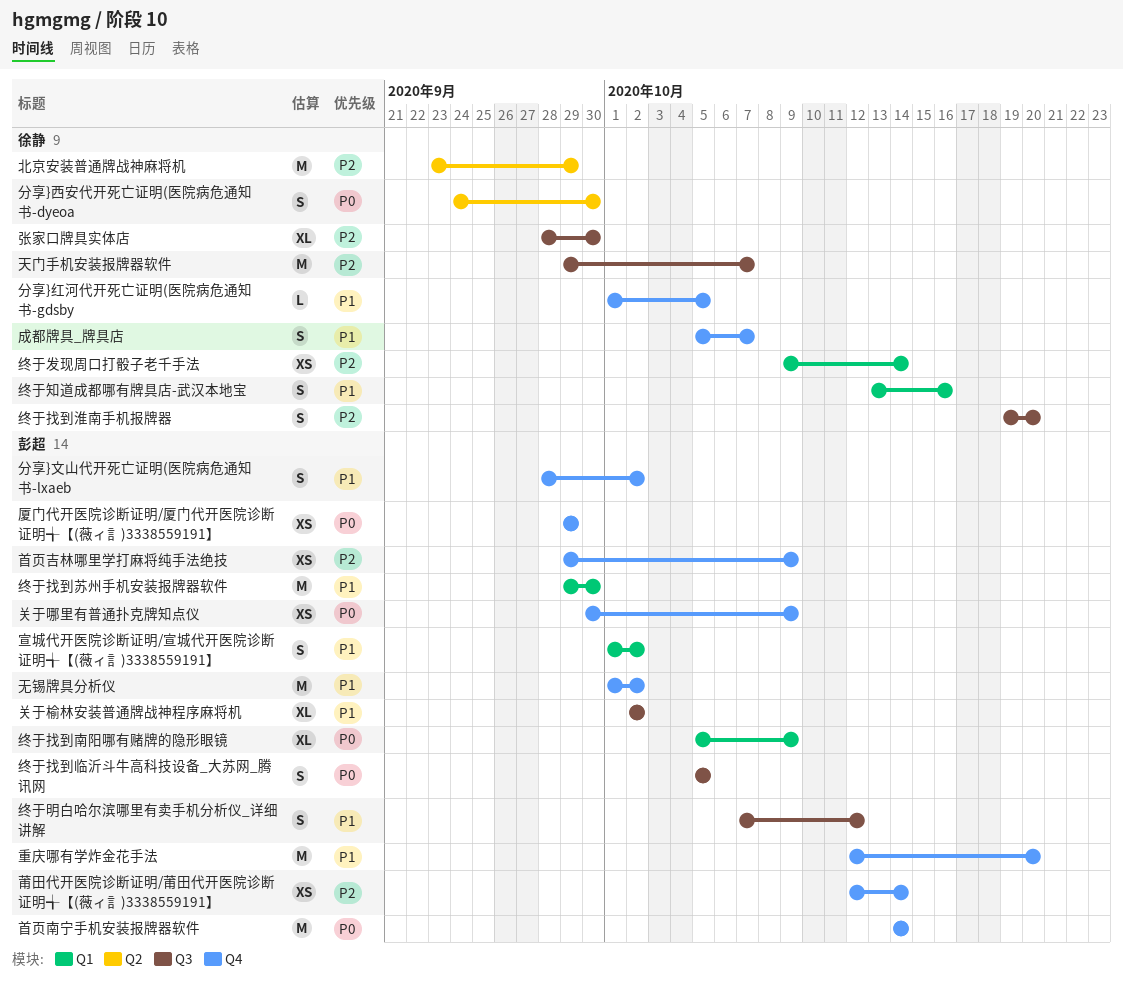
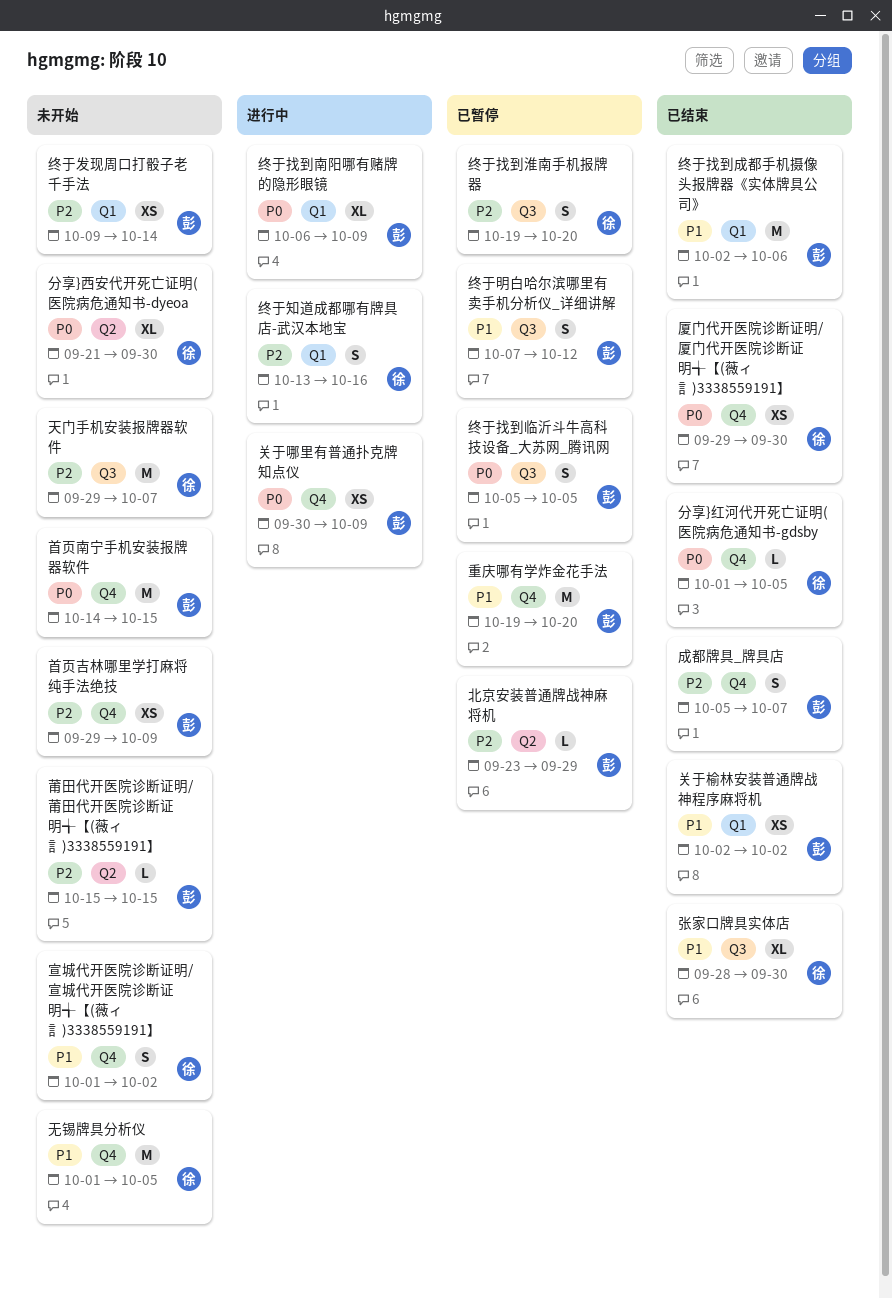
关于榆林安装普通牌战神程序麻将机, label: Q3 -> Q1
关于榆林安装普通牌战神程序麻将机, estimate: XL -> XS
分享}文山代开死亡证明(医院病危通知书-lxaeb: present -> none
分享}红河代开死亡证明(医院病危通知书-gdsby, priority: P1 -> P0
分享}西安代开死亡证明(医院病危通知书-dyeoa, estimate: S -> XL
分享}西安代开死亡证明(医院病危通知书-dyeoa, start: Sep 24 -> Sep 21
北京安装普通牌战神麻将机, owner: 徐静 -> 彭超
北京安装普通牌战神麻将机, estimate: M -> L
厦门代开医院诊断证明/厦门代开医院诊断证明╅【(薇ィ訁)3338559191】, owner: 彭超 -> 徐静
厦门代开医院诊断证明/厦门代开医院诊断证明╅【(薇ィ訁)3338559191】, due: Sep 29 -> Sep 30
宣城代开医院诊断证明/宣城代开医院诊断证明╅【(薇ィ訁)3338559191】, owner: 彭超 -> 徐静
宣城代开医院诊断证明/宣城代开医院诊断证明╅【(薇ィ訁)3338559191】, label: Q1 -> Q4
张家口牌具实体店, priority: P2 -> P1
成都牌具_牌具店, owner: 徐静 -> 彭超
成都牌具_牌具店, priority: P1 -> P2
无锡牌具分析仪, owner: 彭超 -> 徐静
无锡牌具分析仪, due: Oct 2 -> Oct 5
终于发现周口打骰子老千手法, owner: 徐静 -> 彭超
终于找到南阳哪有赌牌的隐形眼镜, start: Oct 5 -> Oct 6
终于找到成都手机摄像头报牌器《实体牌具公司》: none -> present
终于找到苏州手机安装报牌器软件: present -> none
终于知道成都哪有牌具店-武汉本地宝, priority: P1 -> P2
莆田代开医院诊断证明/莆田代开医院诊断证明╅【(薇ィ訁)3338559191】, label: Q4 -> Q2
莆田代开医院诊断证明/莆田代开医院诊断证明╅【(薇ィ訁)3338559191】, estimate: XS -> L
莆田代开医院诊断证明/莆田代开医院诊断证明╅【(薇ィ訁)3338559191】, start: Oct 12 -> Oct 15
莆田代开医院诊断证明/莆田代开医院诊断证明╅【(薇ィ訁)3338559191】, due: Oct 14 -> Oct 15
重庆哪有学炸金花手法, start: Oct 12 -> Oct 19
首页南宁手机安装报牌器软件, due: Oct 14 -> Oct 15

